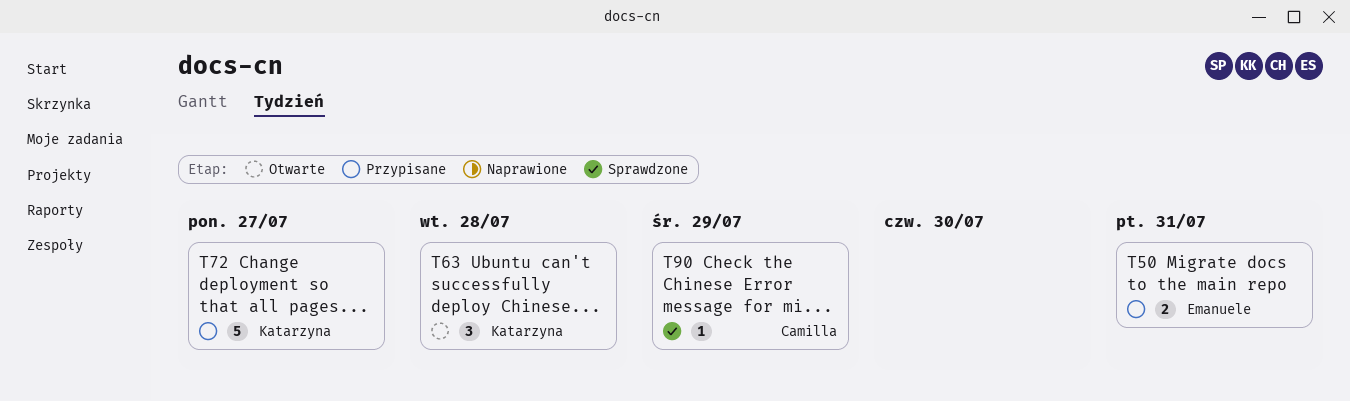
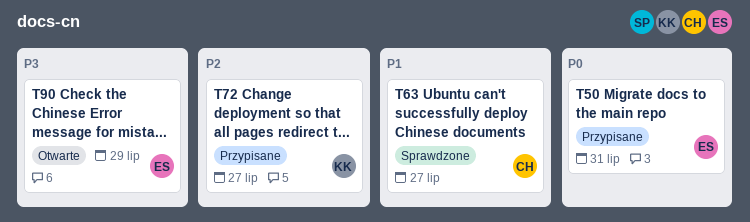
T63, status: Otwarte -> Sprawdzone
T63, owner: Katarzyna -> Camilla
T63, due: Jul 28 -> Jul 27
T90, status: Sprawdzone -> Otwarte
T90, owner: Camilla -> Emanuele

